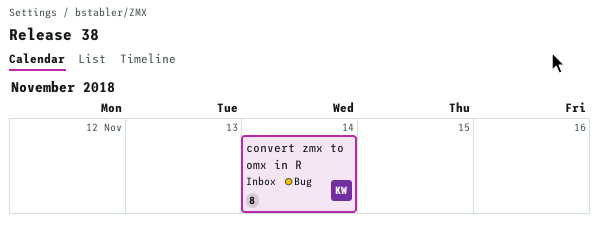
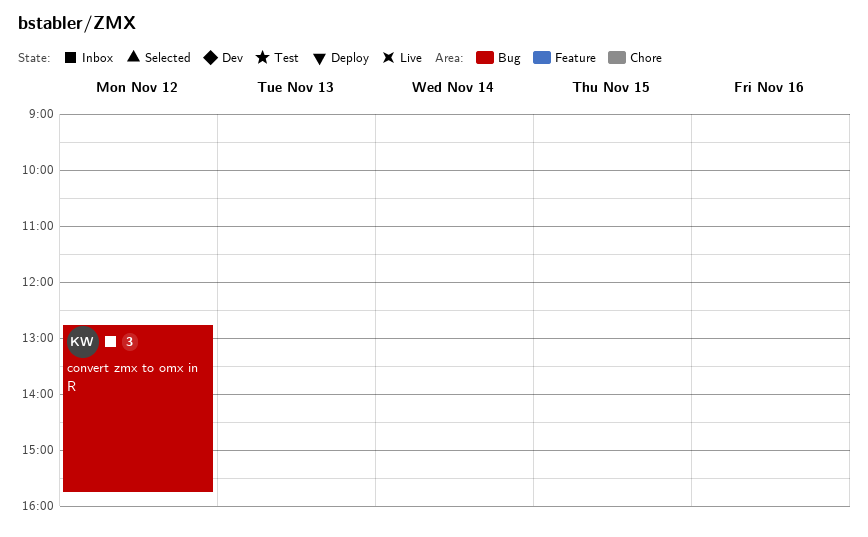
convert zmx to omx in R, estimate: 8 -> 3
convert zmx to omx in R, day: Nov 14 -> Nov 12

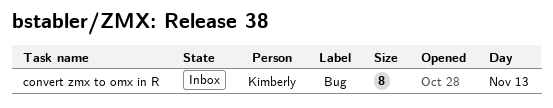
convert zmx to omx in R, estimate: 3 -> 8
convert zmx to omx in R, day: Nov 12 -> Nov 13

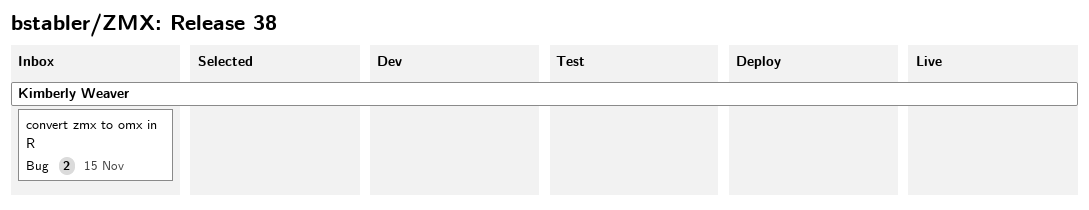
convert zmx to omx in R, estimate: 8 -> 2
convert zmx to omx in R, day: Nov 13 -> Nov 15

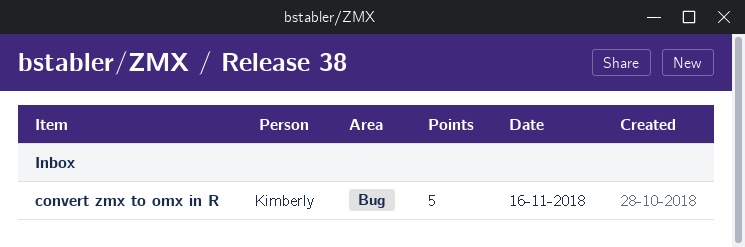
convert zmx to omx in R, estimate: 2 -> 5
convert zmx to omx in R, day: Nov 15 -> Nov 16

